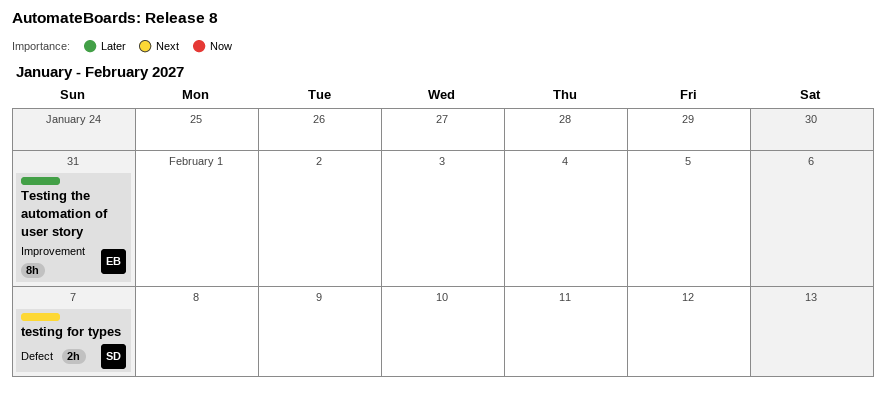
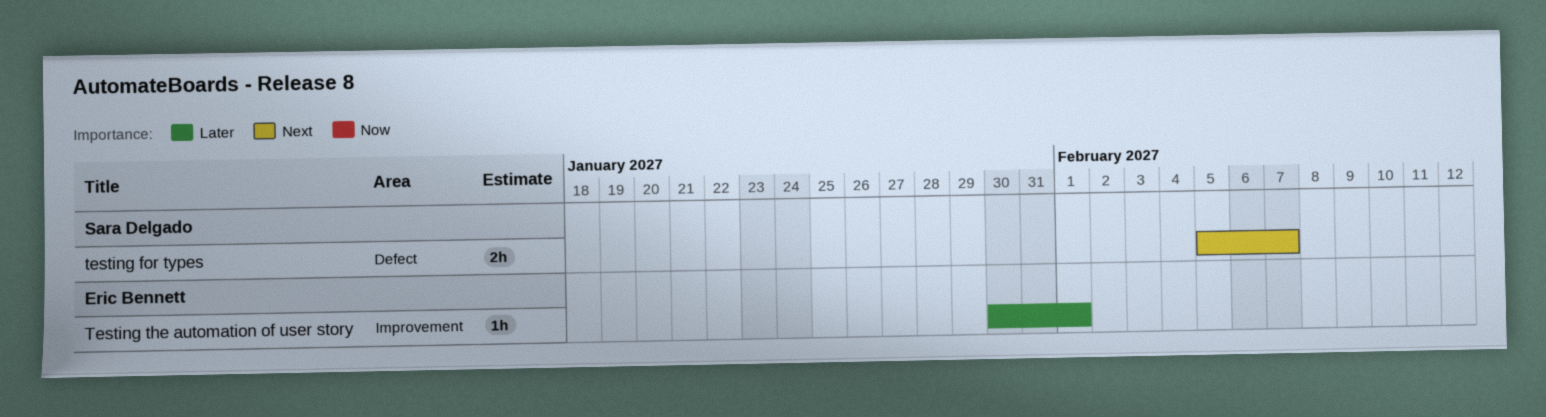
Testing the automation of user story, estimate: 8h -> 1h
Testing the automation of user story, due: Jan 31 -> Feb 1

